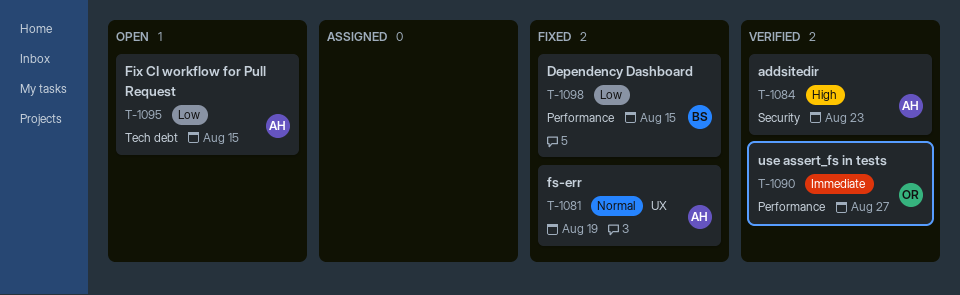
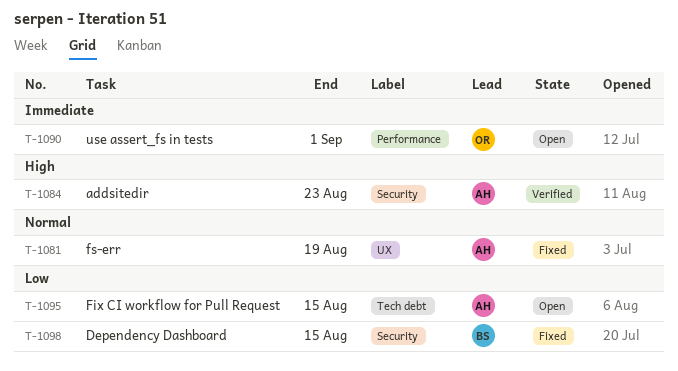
T-1090, status: Verified -> Open
T-1090, due: Aug 27 -> Sep 1
T-1098, label: Performance -> Security

